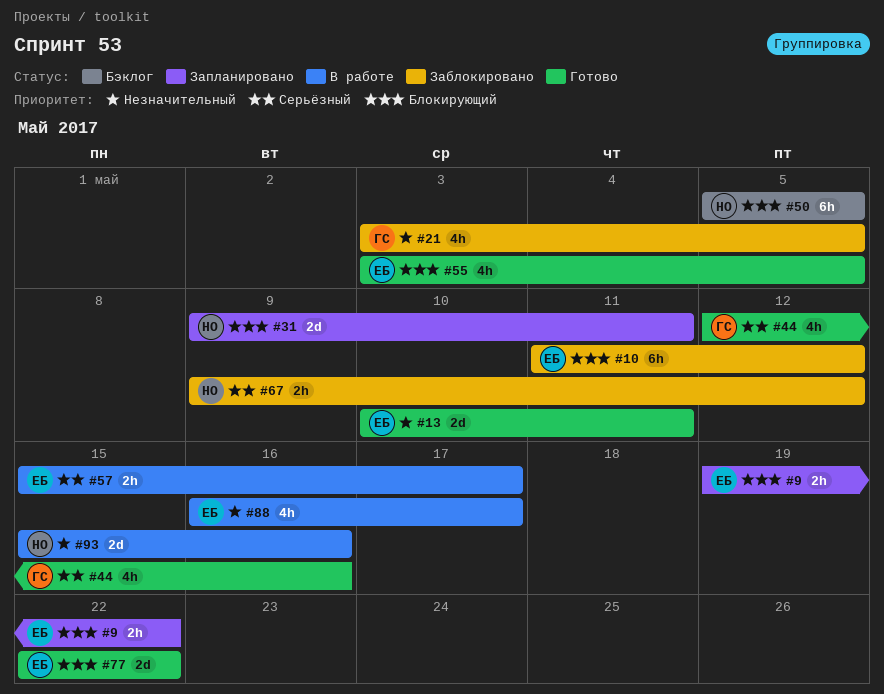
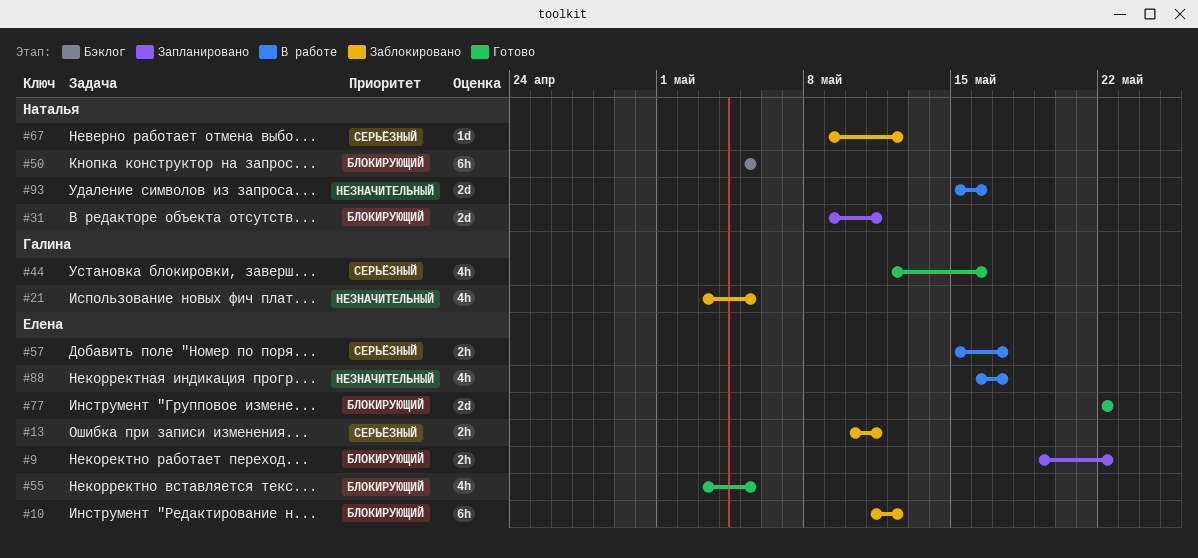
#13, status: Готово -> Заблокировано
#13, priority: Незначительный -> Серьёзный
#13, estimate: 2d -> 2h
#67, estimate: 2h -> 1d

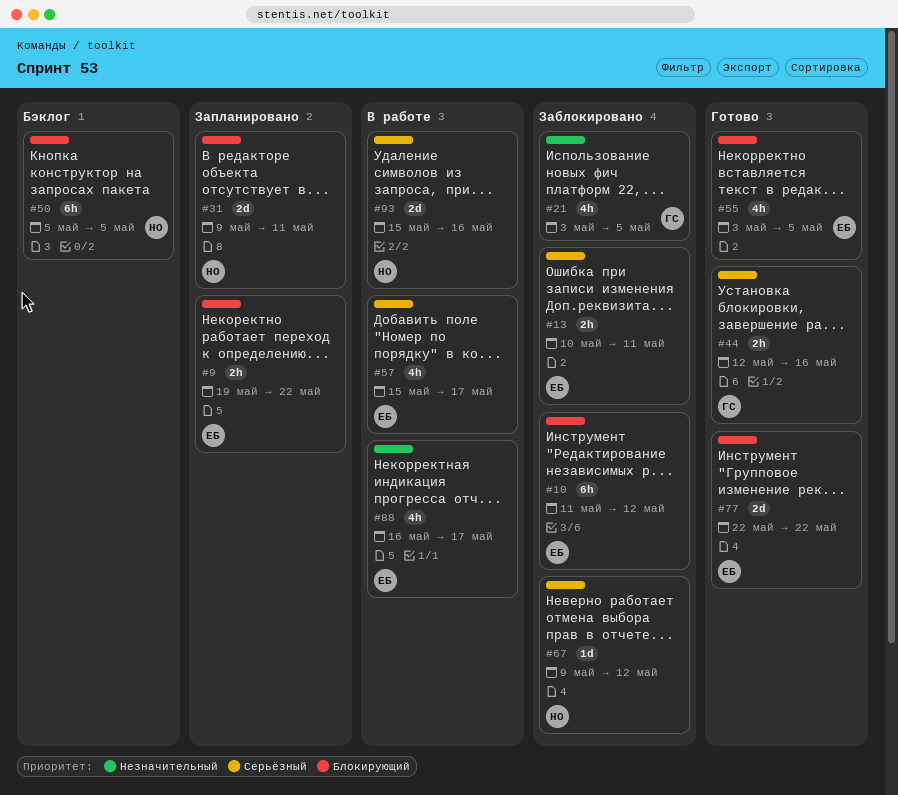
#44, estimate: 4h -> 2h
#57, estimate: 2h -> 4h
#93, priority: Незначительный -> Серьёзный

